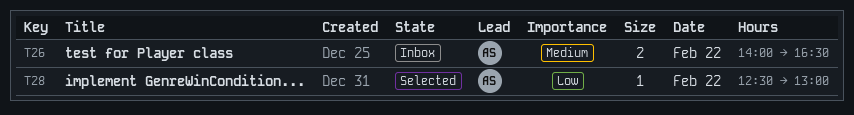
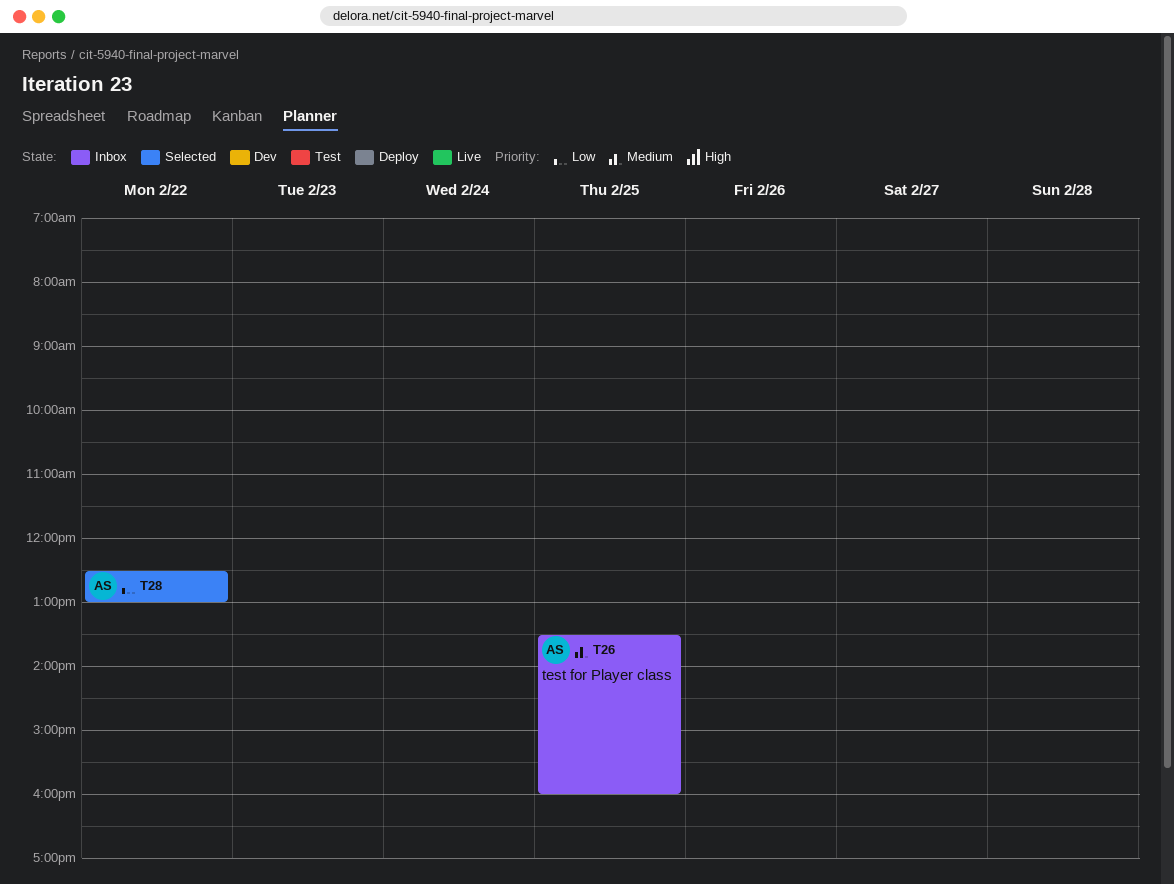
T26, day: Feb 22 -> Feb 25
T26, begins: 14:00 -> 13:30
T26, ends: 16:30 -> 16:00

